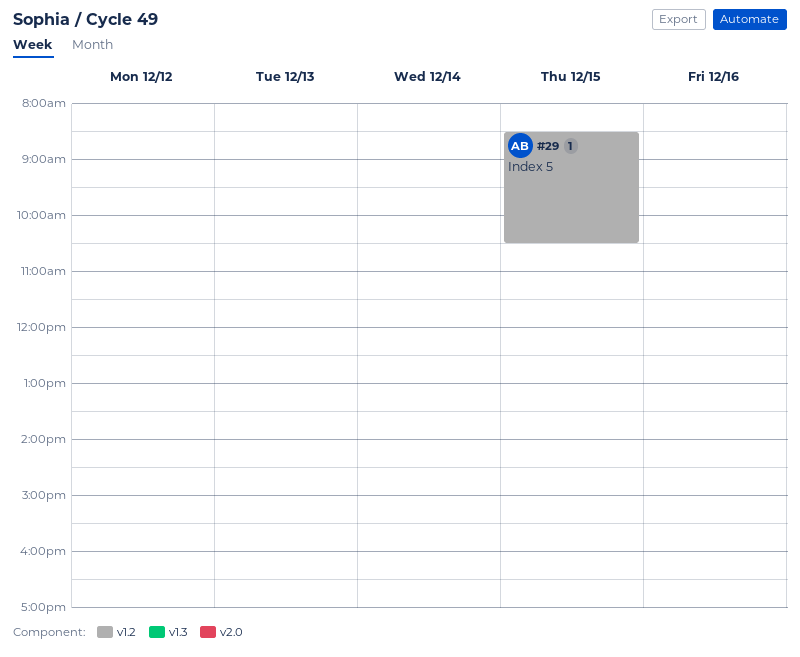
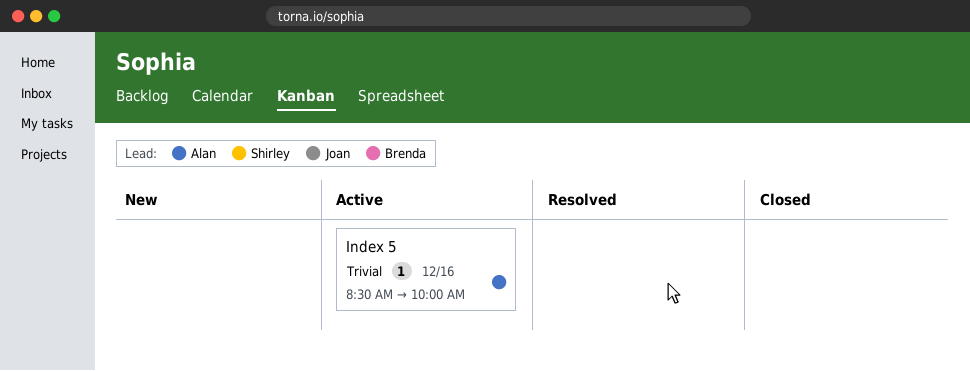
Index 5, day: Dec 15 -> Dec 16
Index 5, ends: 10:30 -> 10:00

